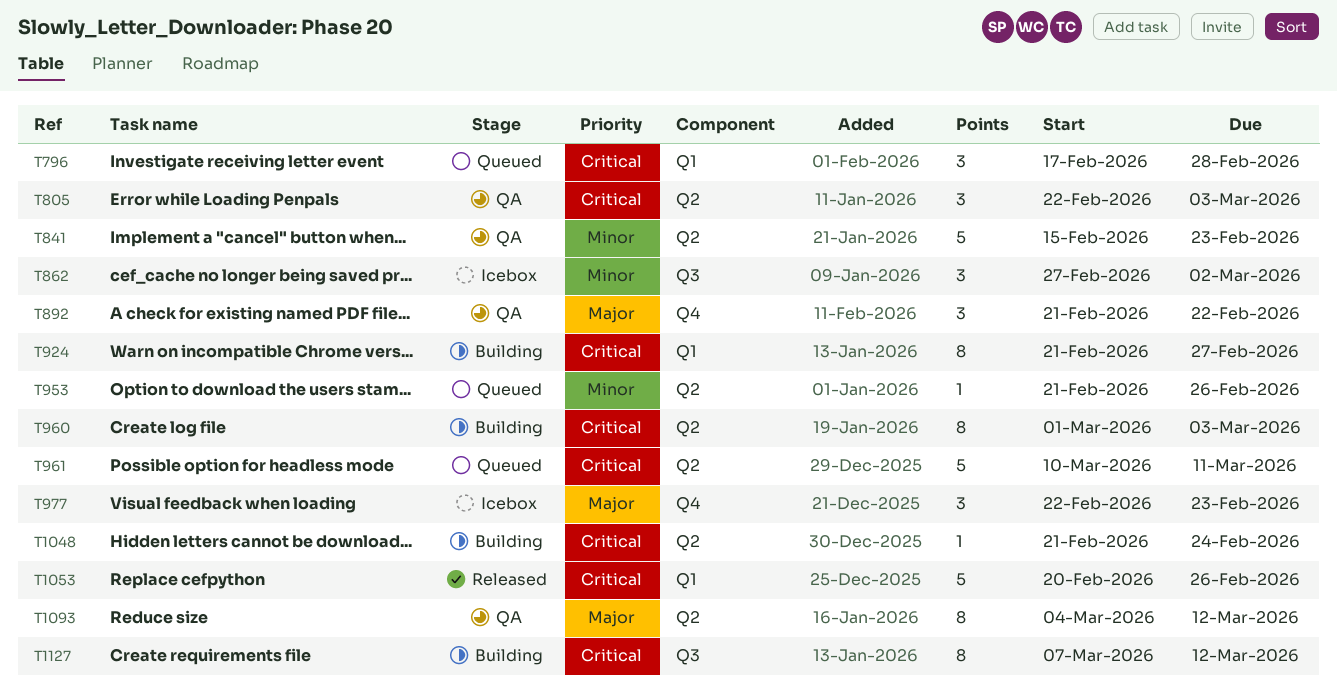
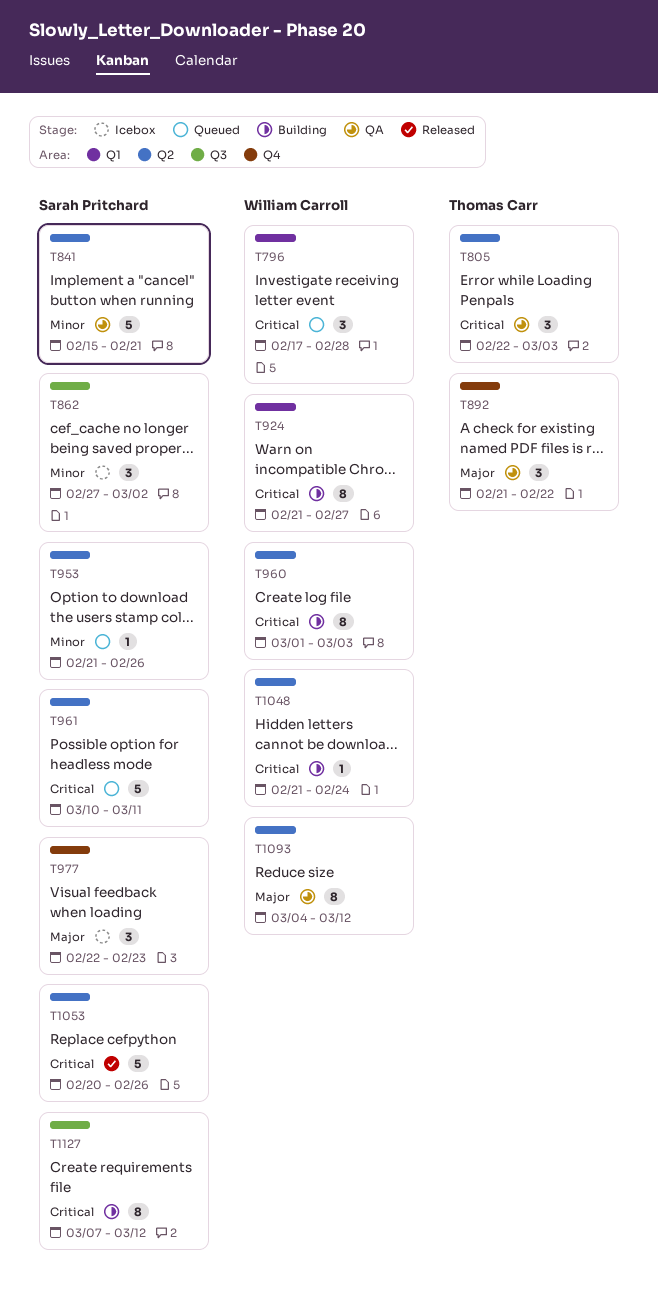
T841, due: Feb 23 -> Feb 21
T1053, label: Q1 -> Q2

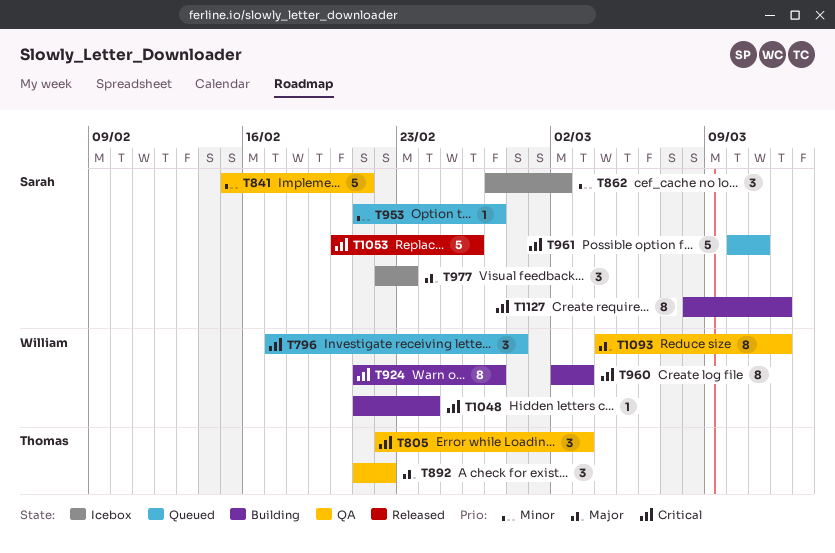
T953, due: Feb 26 -> Feb 27
T960, start: Mar 1 -> Mar 2
T1127, start: Mar 7 -> Mar 8

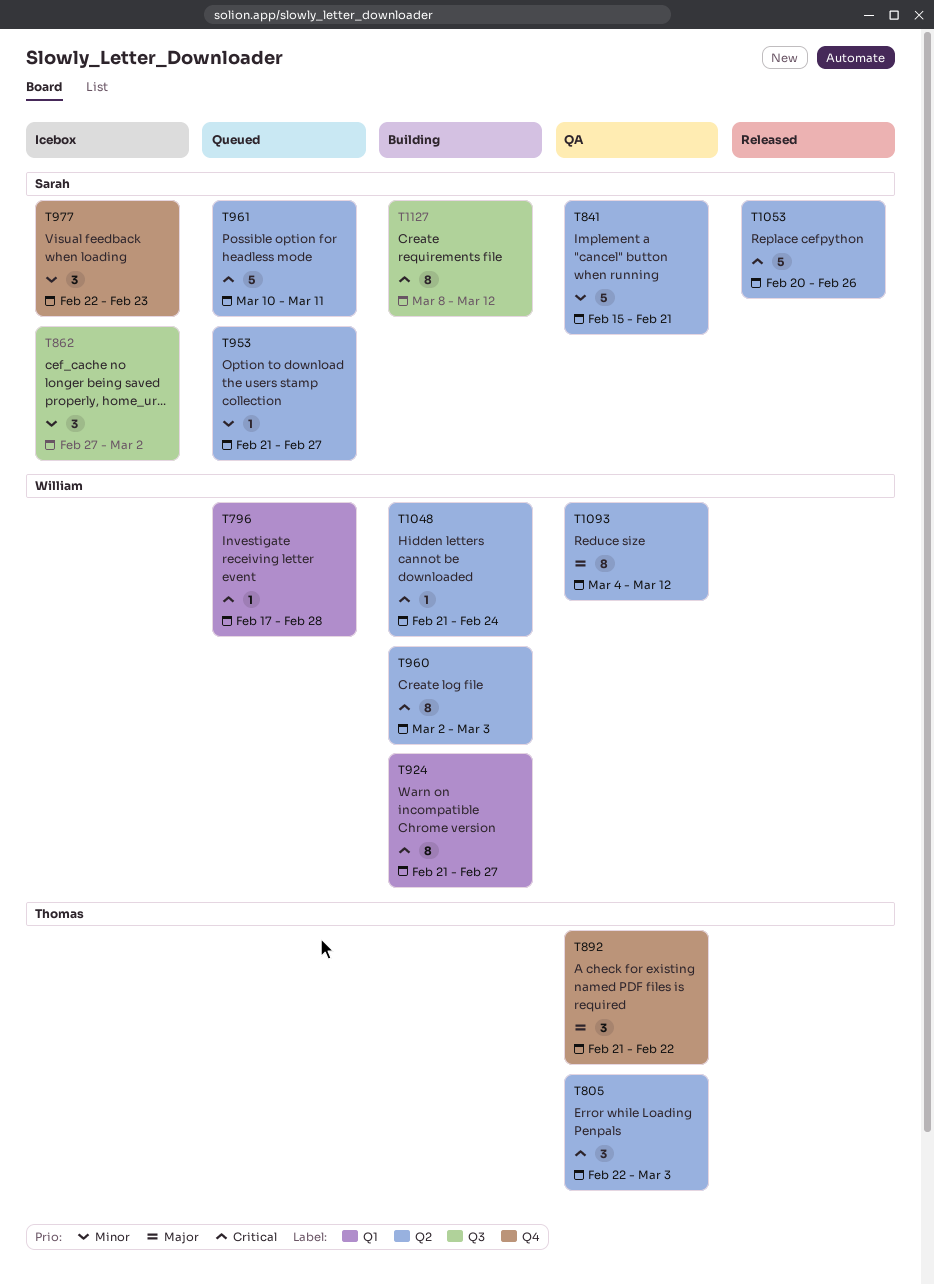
T796, estimate: 3 -> 1
T977, priority: Major -> Minor

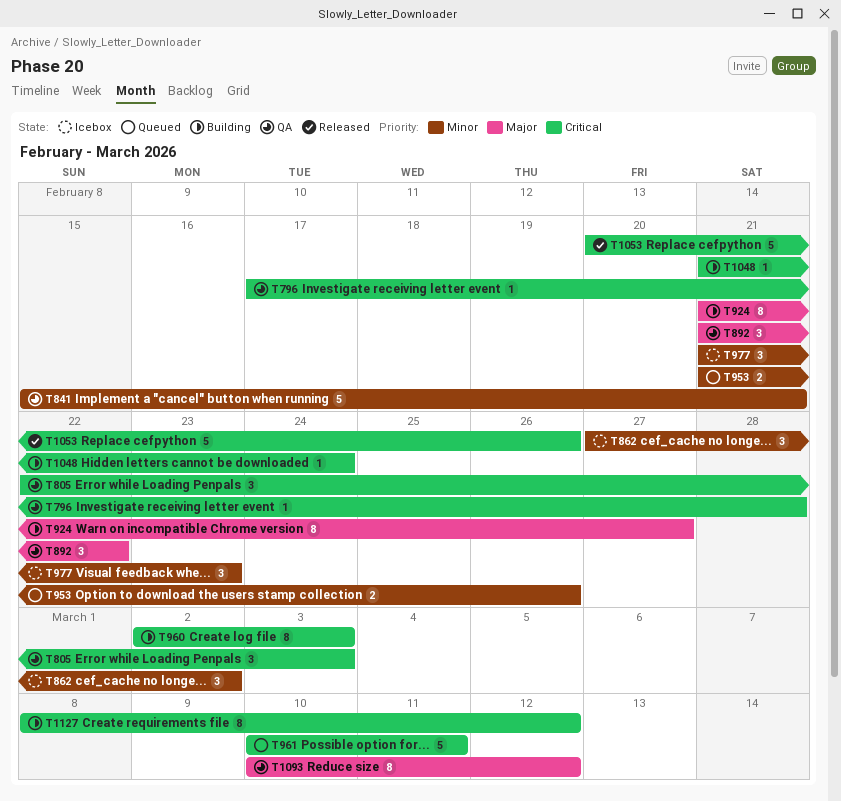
T796, status: Queued -> QA
T924, priority: Critical -> Major
T953, estimate: 1 -> 2
T953, due: Feb 27 -> Feb 26
T977, start: Feb 22 -> Feb 21
T1093, start: Mar 4 -> Mar 10

